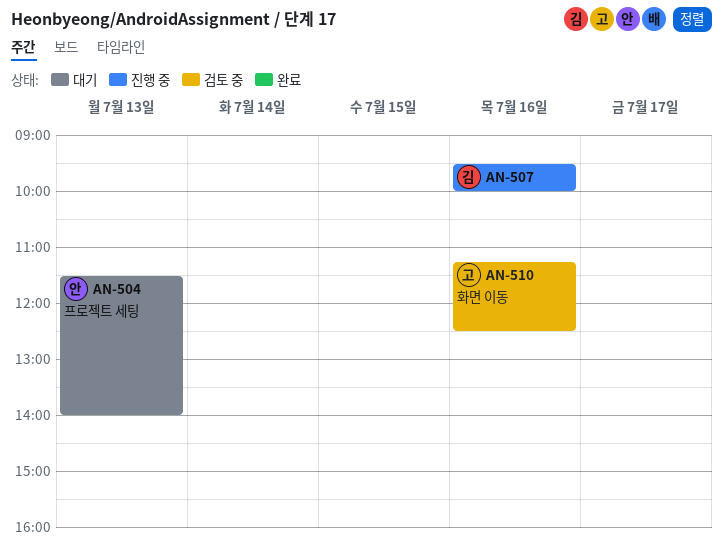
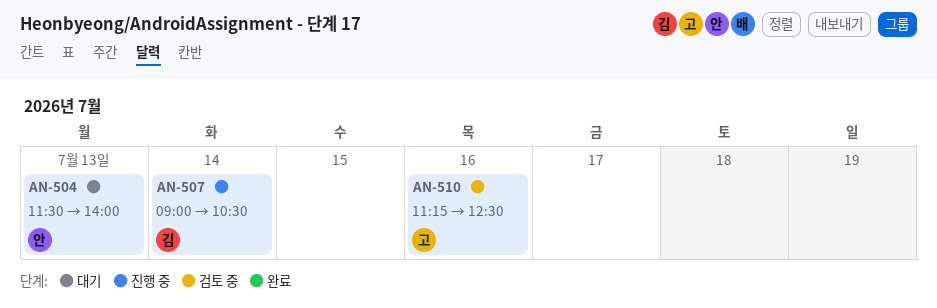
AN-507, day: Jul 16 -> Jul 14
AN-507, begins: 09:30 -> 09:00
AN-507, ends: 10:00 -> 10:30

